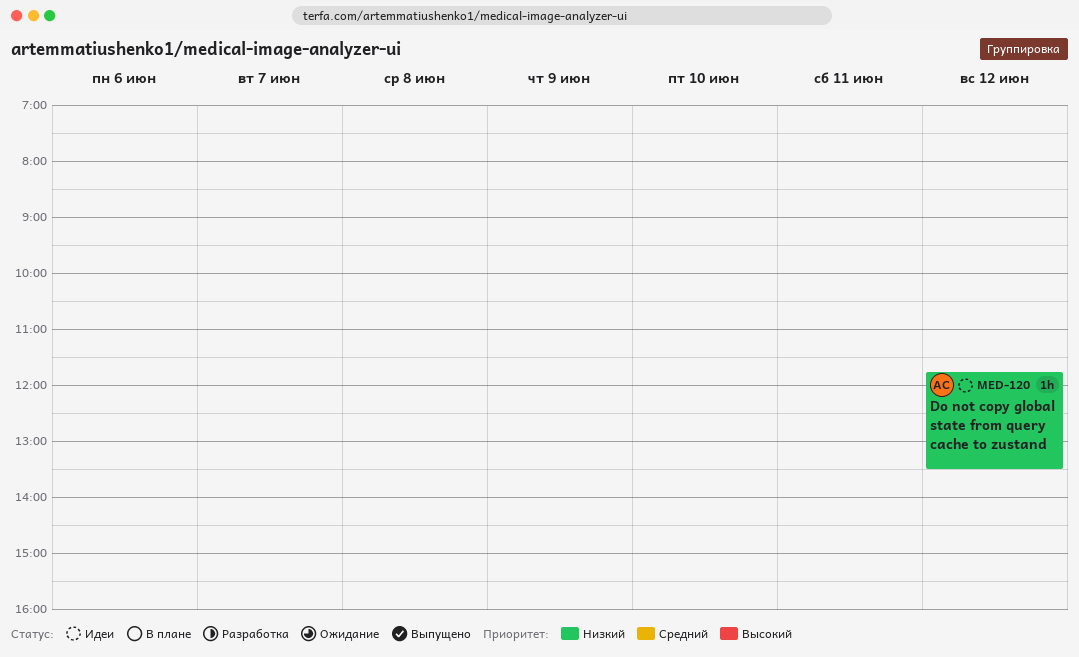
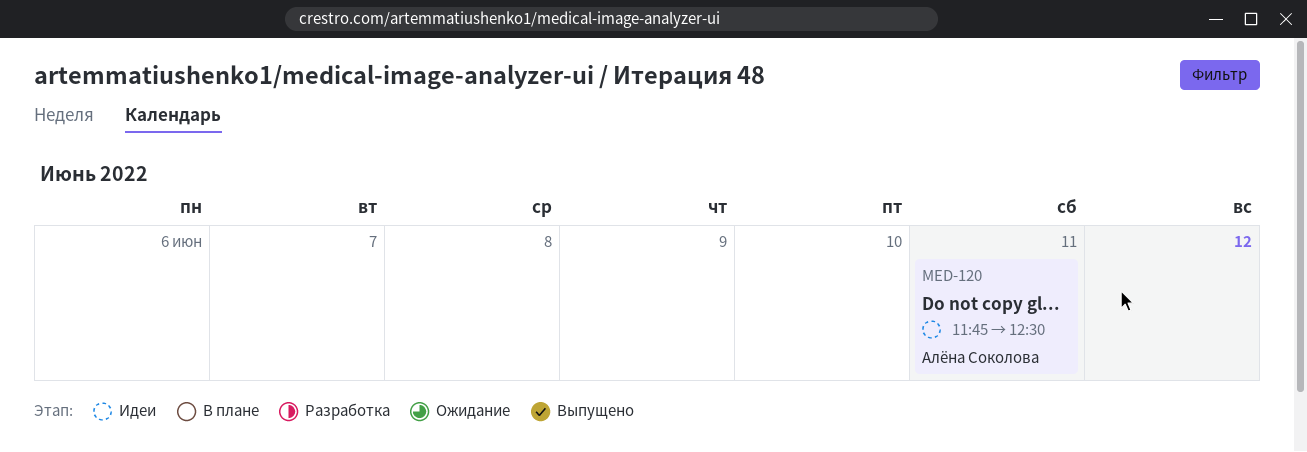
MED-120, day: Jun 12 -> Jun 11
MED-120, ends: 13:30 -> 12:30

